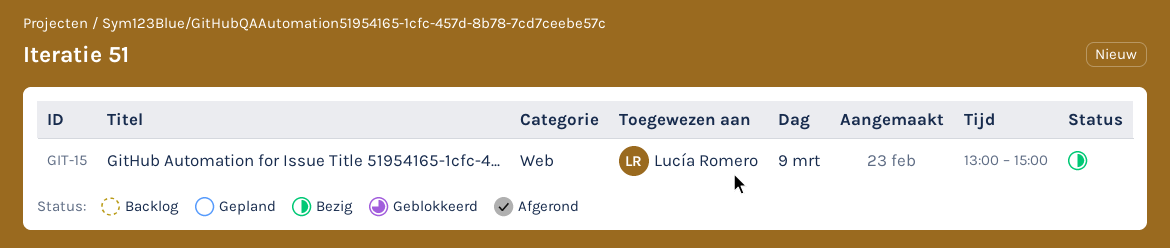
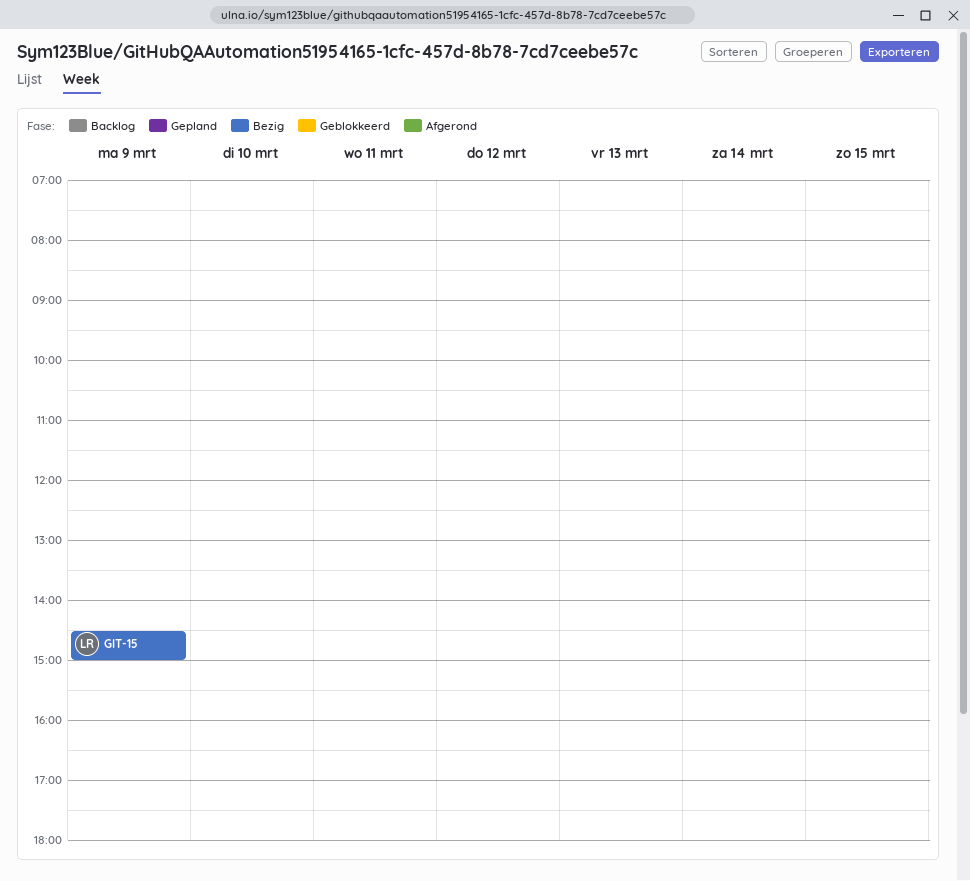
GIT-15, begins: 13:00 -> 14:30

